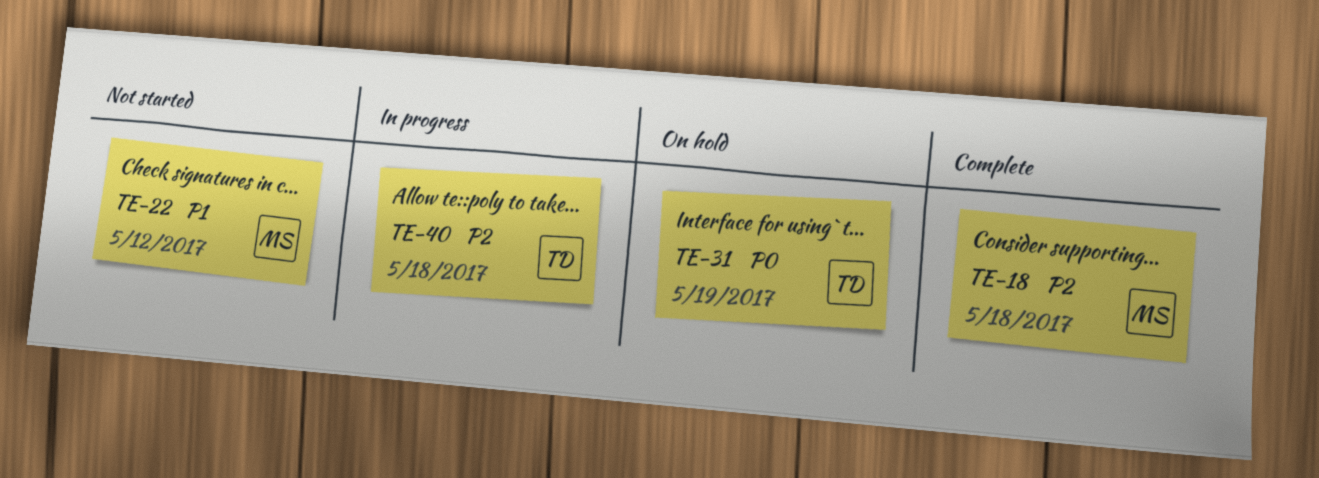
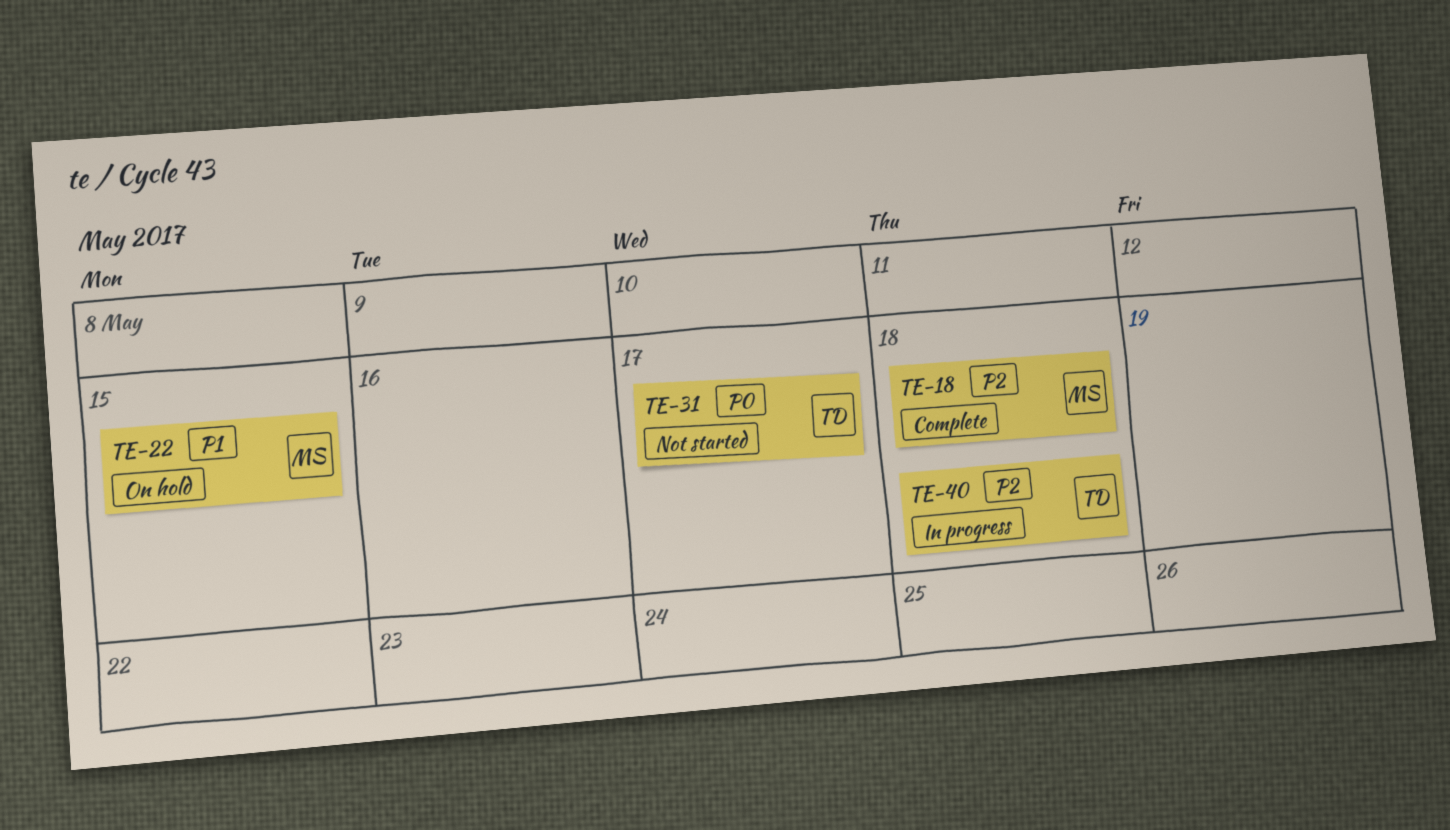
TE-22, status: Not started -> On hold
TE-22, due: May 12 -> May 15
TE-31, status: On hold -> Not started
TE-31, due: May 19 -> May 17

